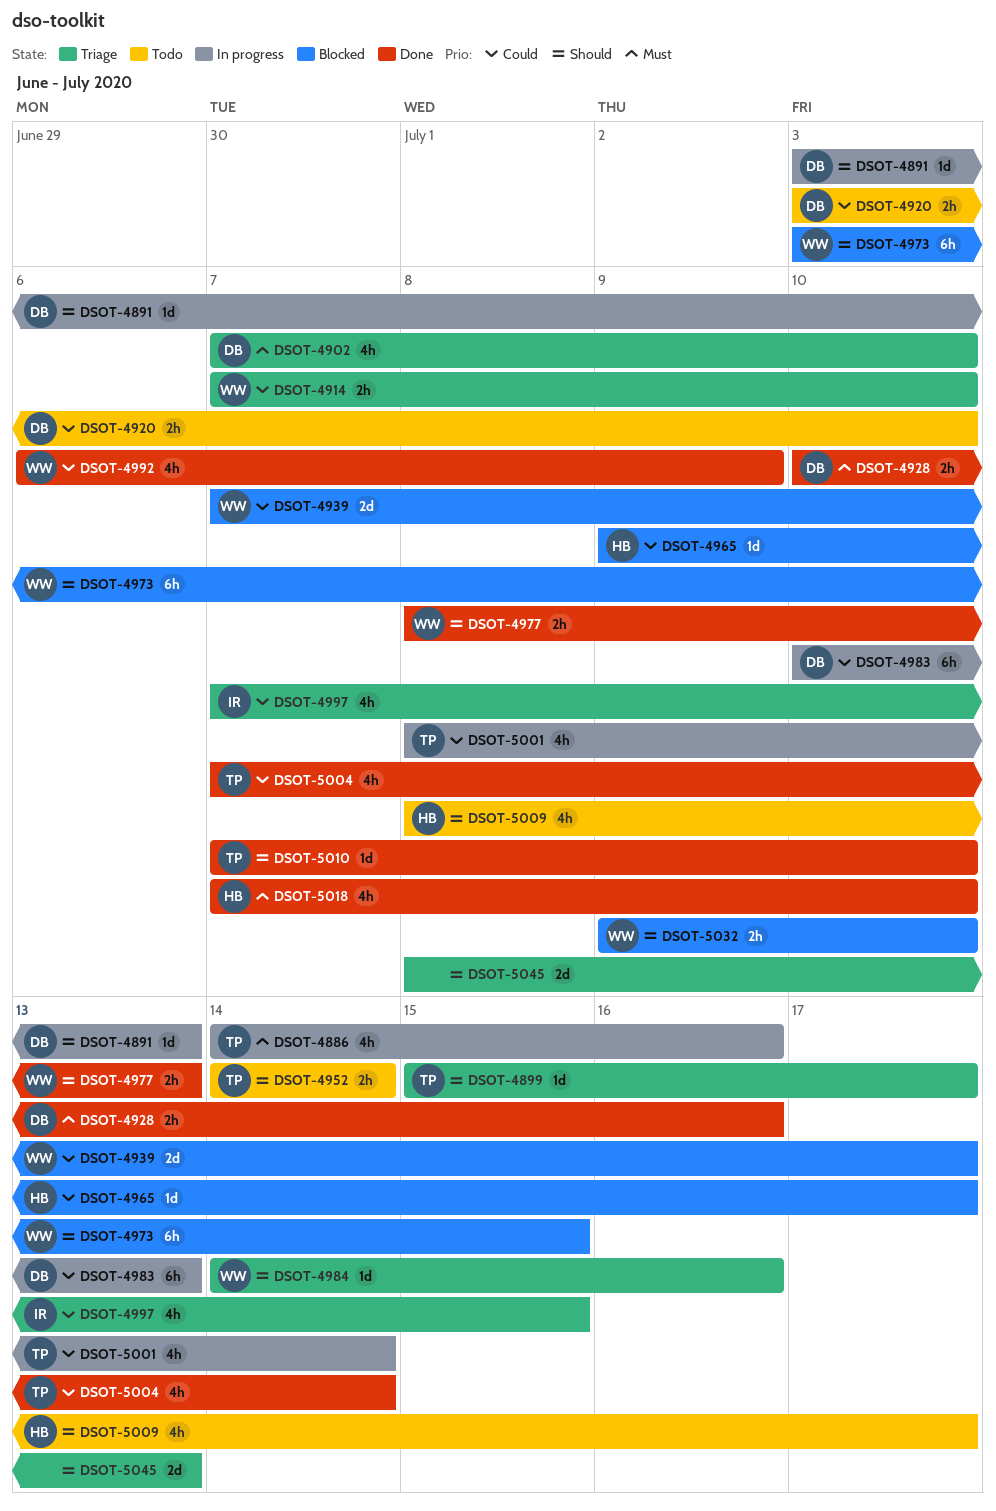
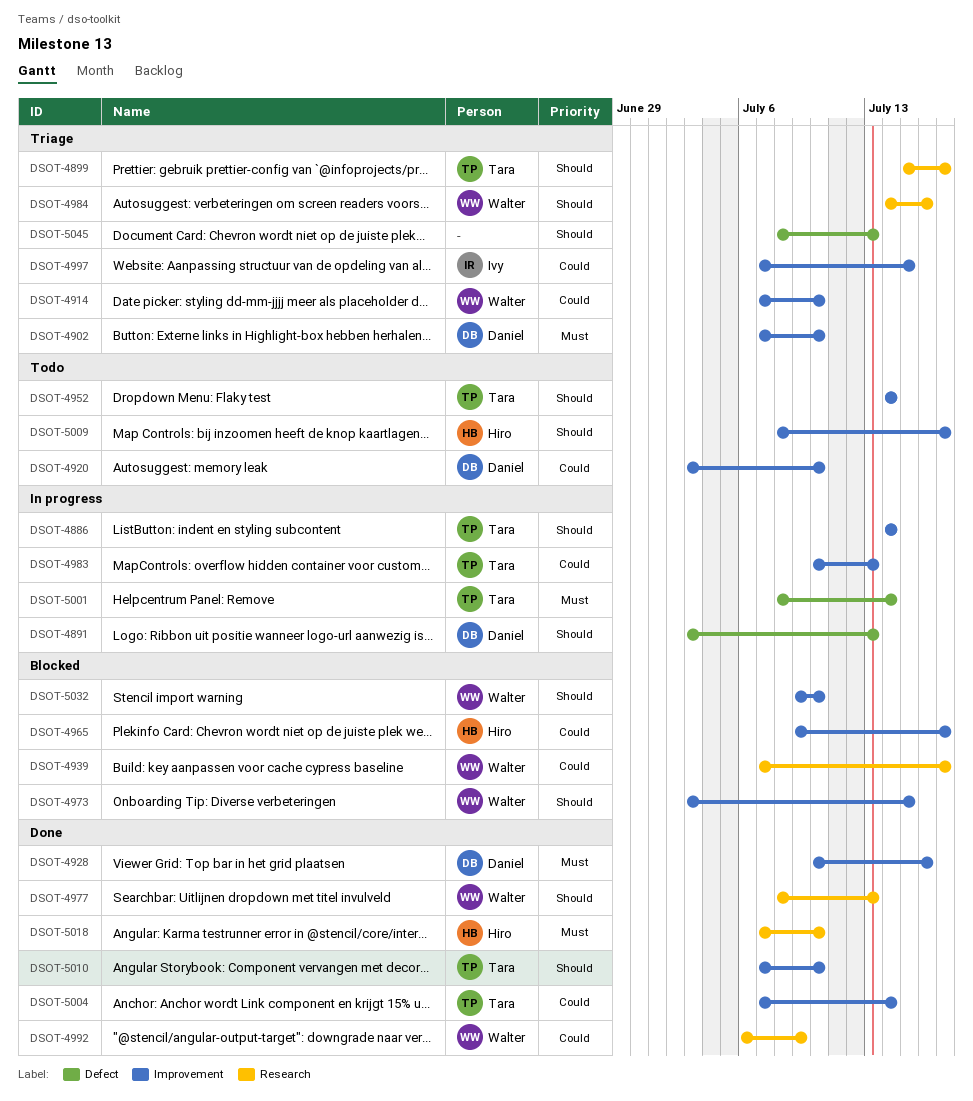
DSOT-4886, priority: Must -> Should
DSOT-4886, due: Jul 16 -> Jul 14
DSOT-4983, owner: Daniel -> Tara
DSOT-5001, priority: Could -> Must

